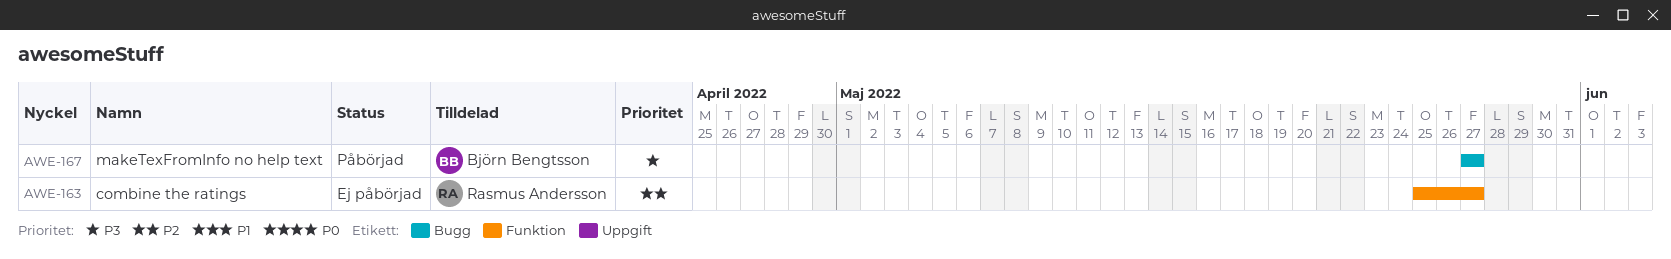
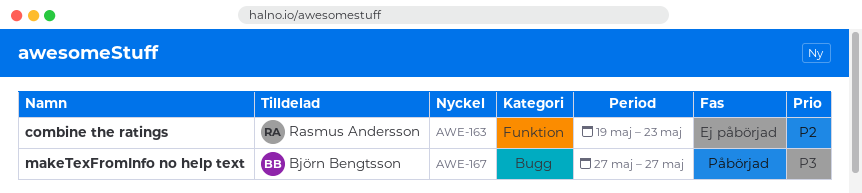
AWE-163, start: May 25 -> May 19
AWE-163, due: May 27 -> May 23

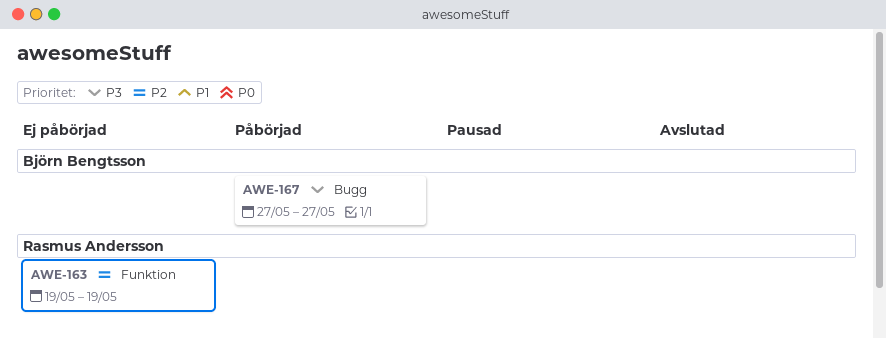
AWE-163, due: May 23 -> May 19

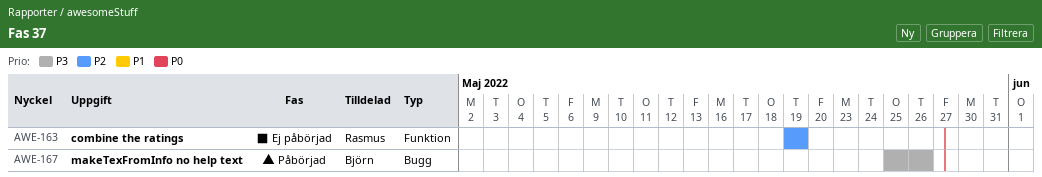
AWE-167, start: May 27 -> May 25
AWE-167, due: May 27 -> May 26

